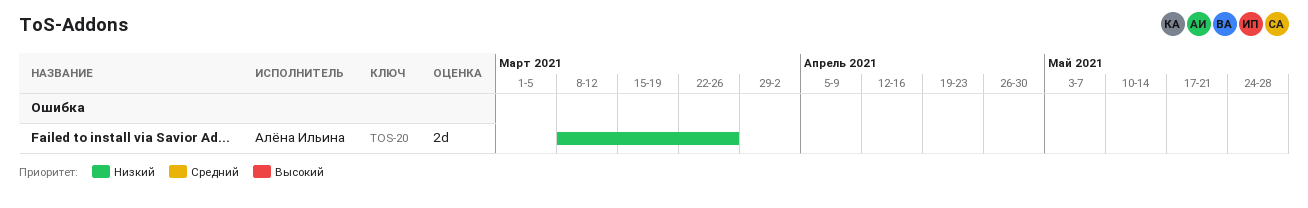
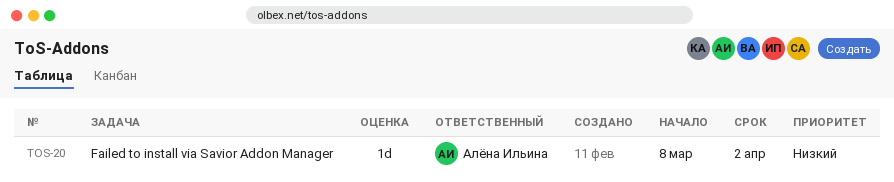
TOS-20, estimate: 2d -> 1d
TOS-20, due: Mar 26 -> Apr 2

